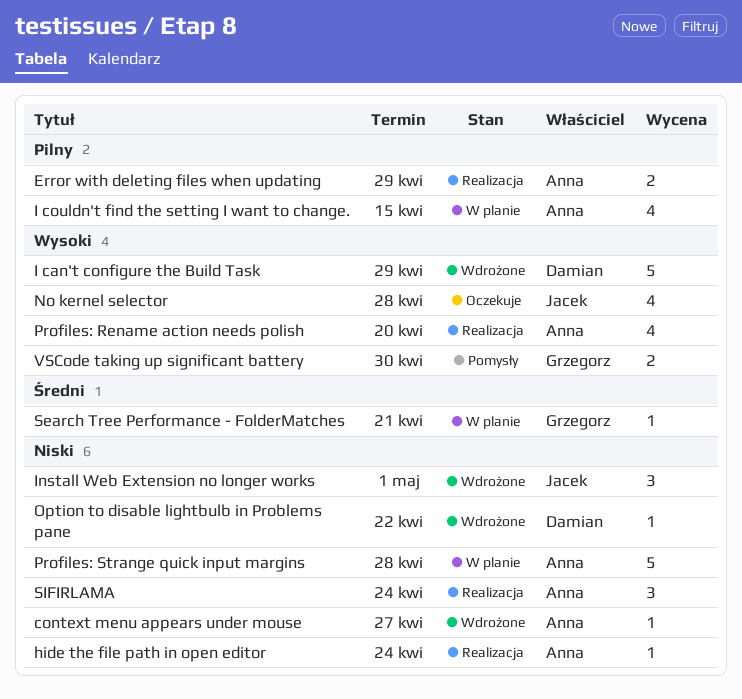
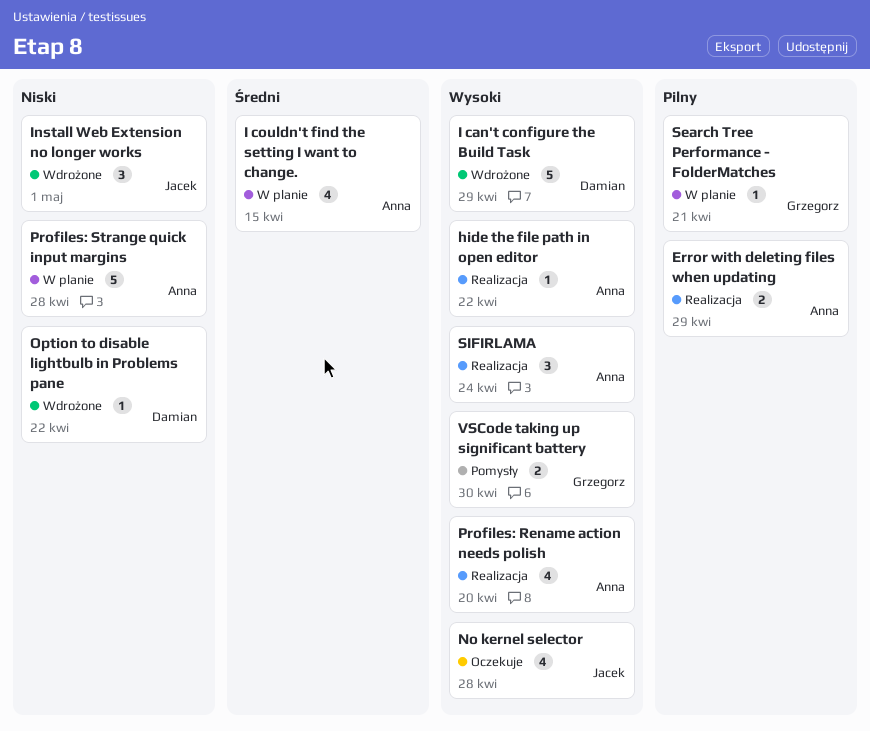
context menu appears under mouse: present -> none
hide the file path in open editor, priority: Niski -> Wysoki
hide the file path in open editor, due: Apr 24 -> Apr 22
I couldn't find the setting I want to change., priority: Pilny -> Średni
Search Tree Performance - FolderMatches, priority: Średni -> Pilny
SIFIRLAMA, priority: Niski -> Wysoki

